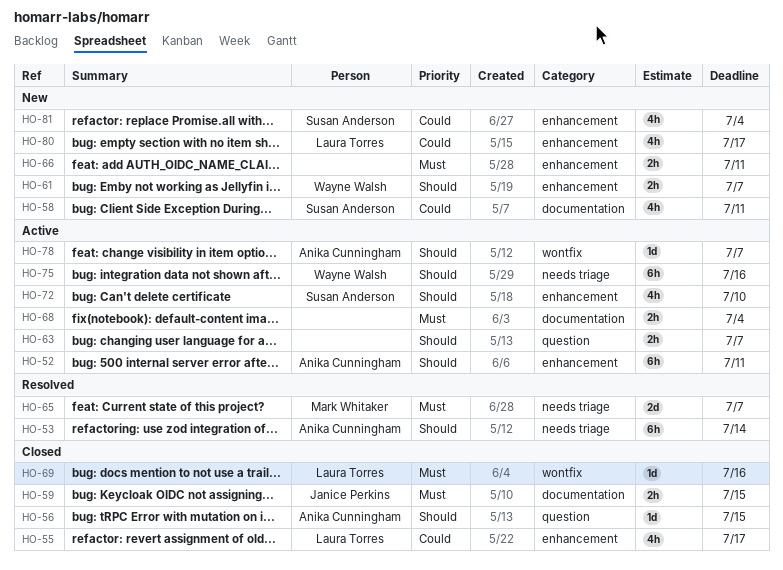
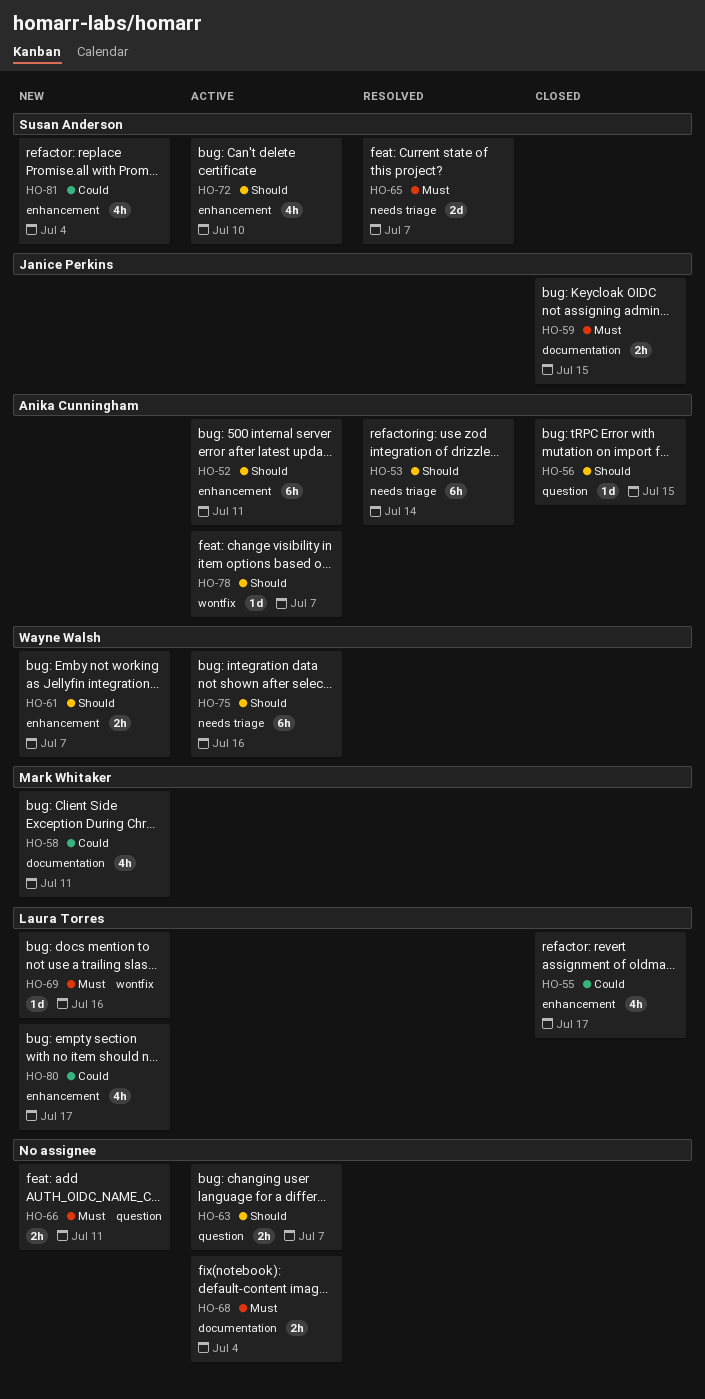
HO-58, owner: Susan Anderson -> Mark Whitaker
HO-65, owner: Mark Whitaker -> Susan Anderson
HO-66, label: enhancement -> question
HO-69, status: Closed -> New

